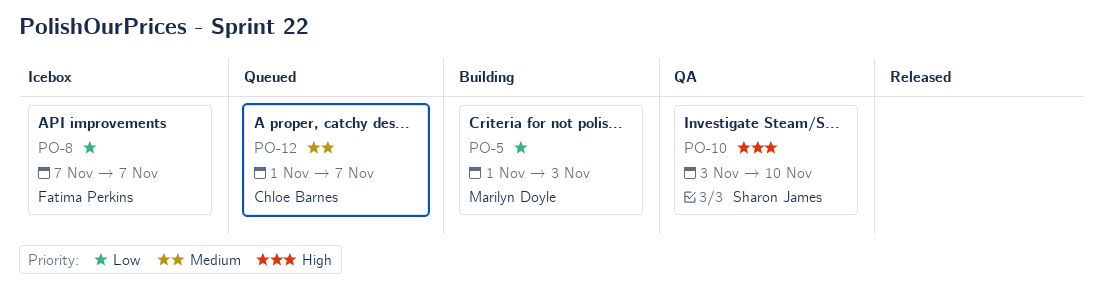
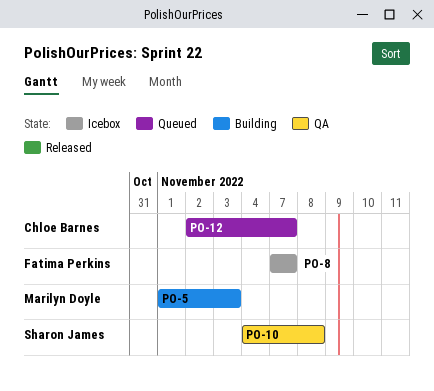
PO-10, start: Nov 3 -> Nov 4
PO-10, due: Nov 10 -> Nov 8
PO-12, start: Nov 1 -> Nov 2

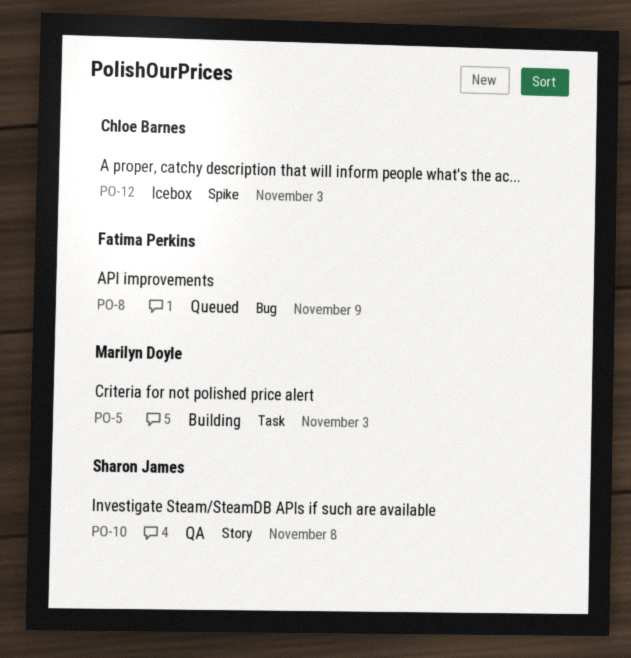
PO-8, status: Icebox -> Queued
PO-8, due: Nov 7 -> Nov 9
PO-12, status: Queued -> Icebox
PO-12, due: Nov 7 -> Nov 3

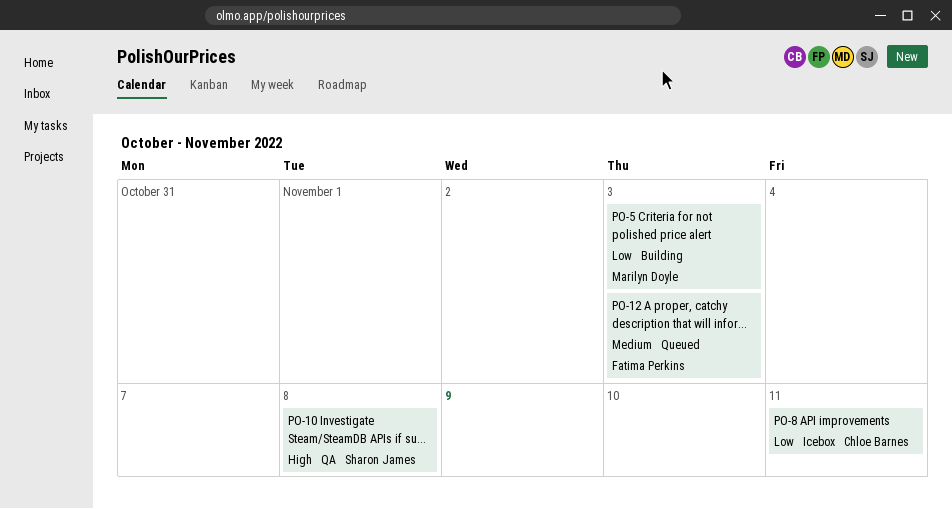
PO-8, status: Queued -> Icebox
PO-8, owner: Fatima Perkins -> Chloe Barnes
PO-8, due: Nov 9 -> Nov 11
PO-12, status: Icebox -> Queued
PO-12, owner: Chloe Barnes -> Fatima Perkins

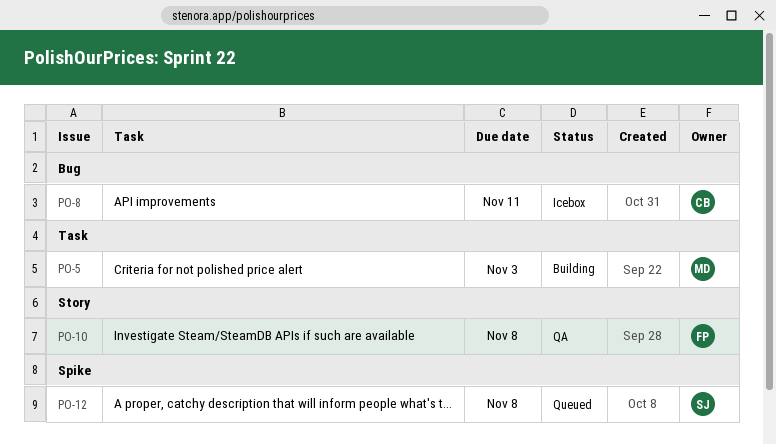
PO-10, owner: Sharon James -> Fatima Perkins
PO-12, owner: Fatima Perkins -> Sharon James
PO-12, due: Nov 3 -> Nov 8

